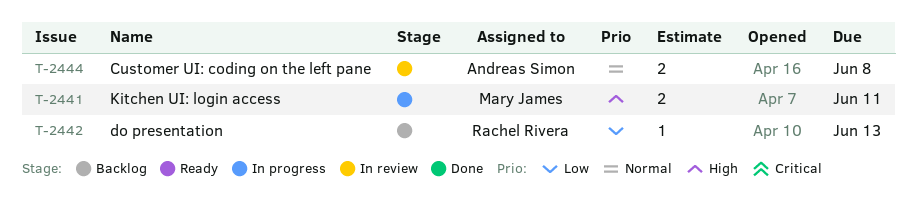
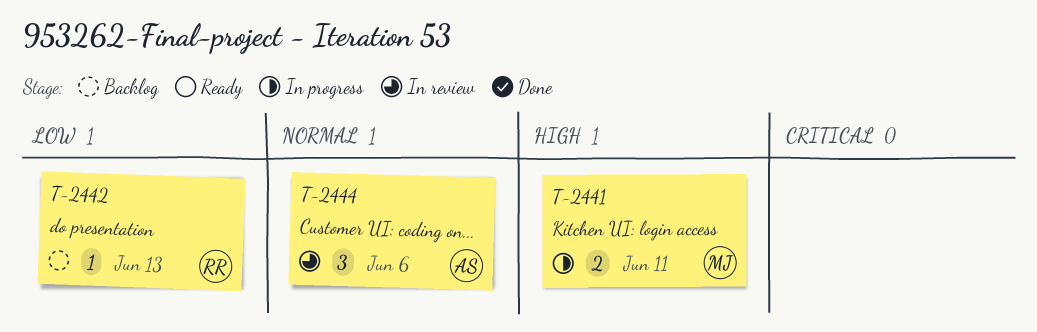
T-2444, estimate: 2 -> 3
T-2444, due: Jun 8 -> Jun 6

